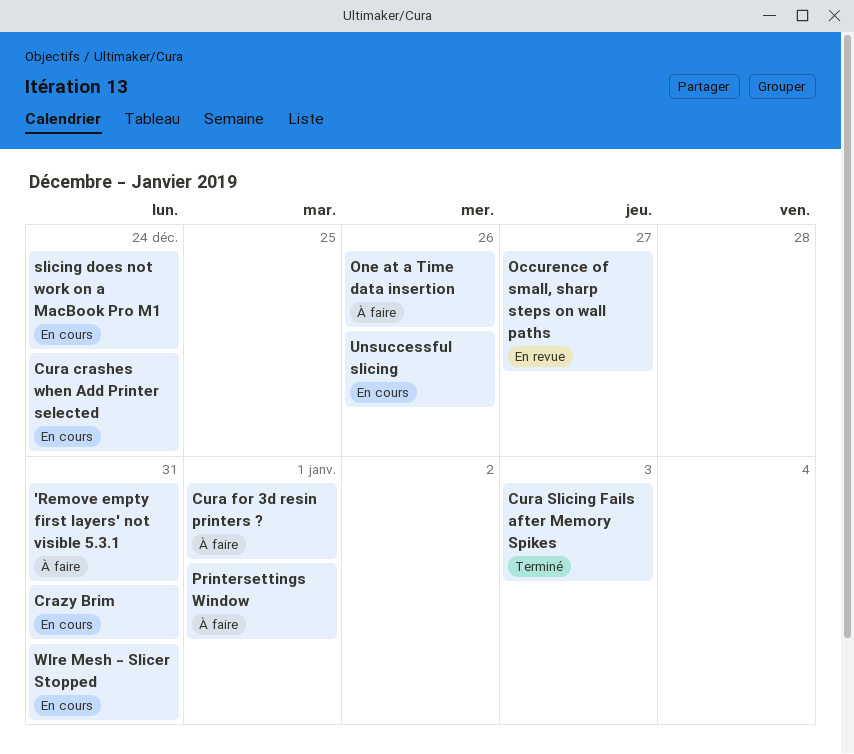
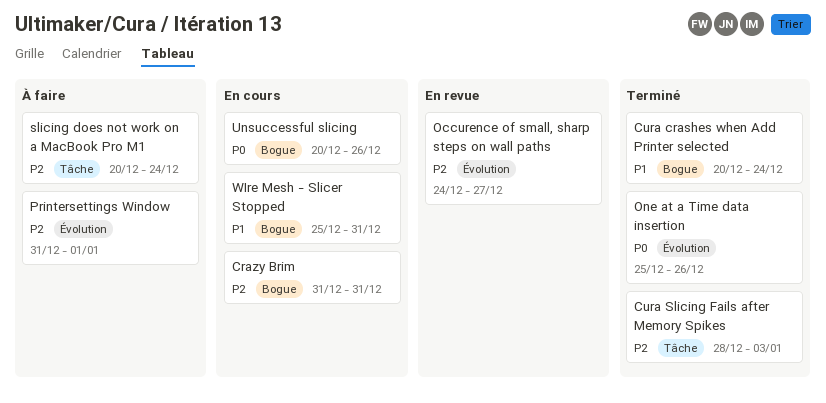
'Remove empty first layers' not visible 5.3.1: present -> none
Cura crashes when Add Printer selected, status: En cours -> Terminé
Cura for 3d resin printers ?: present -> none
One at a Time data insertion, status: À faire -> Terminé
slicing does not work on a MacBook Pro M1, status: En cours -> À faire

